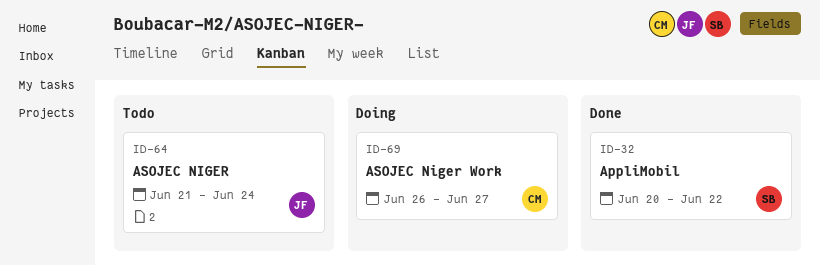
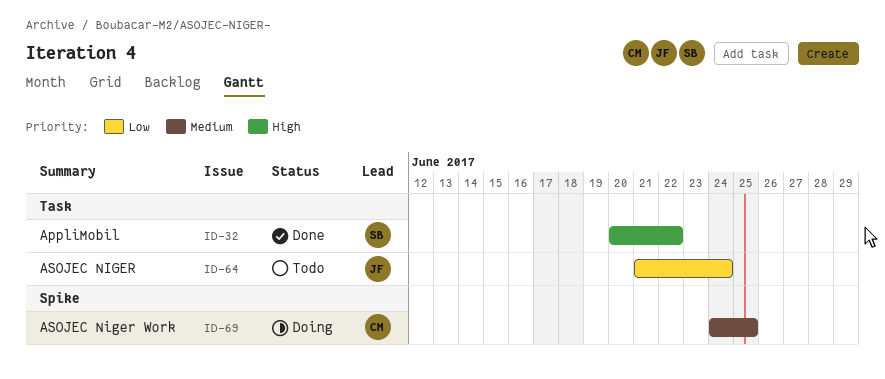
ID-69, start: Jun 26 -> Jun 24
ID-69, due: Jun 27 -> Jun 25

